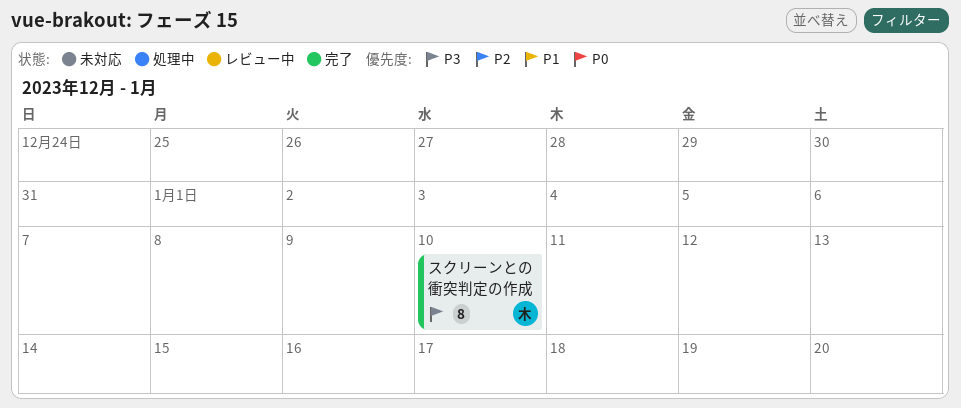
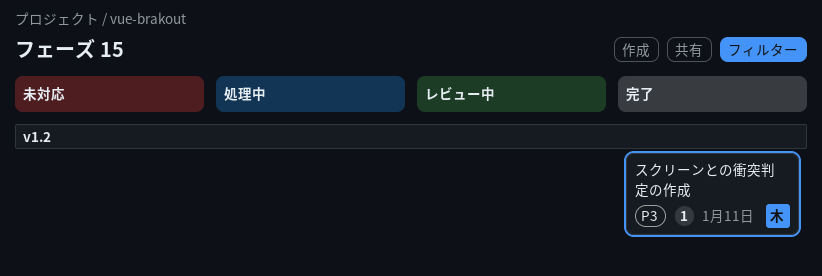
スクリーンとの衝突判定の作成, estimate: 8 -> 1
スクリーンとの衝突判定の作成, due: Jan 10 -> Jan 11

